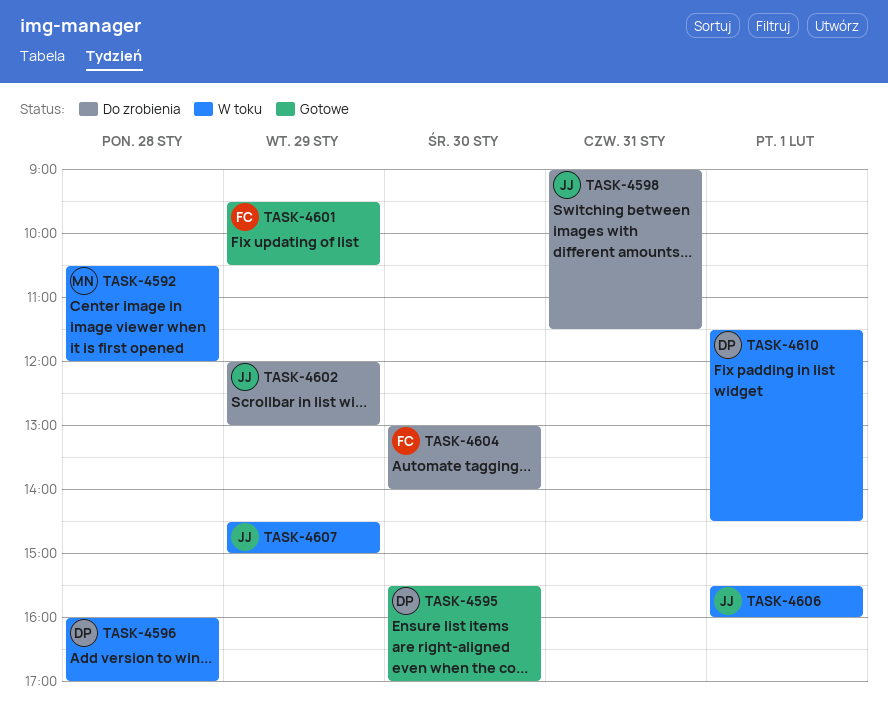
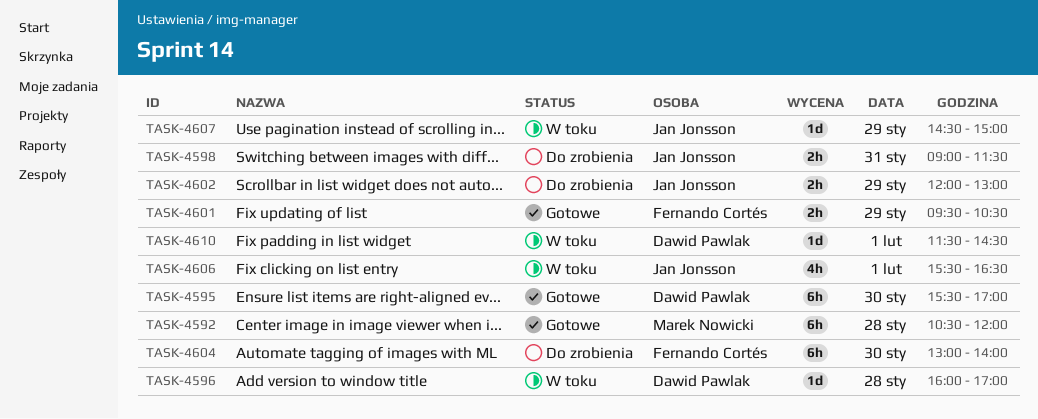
TASK-4592, status: W toku -> Gotowe
TASK-4606, ends: 16:00 -> 16:30

